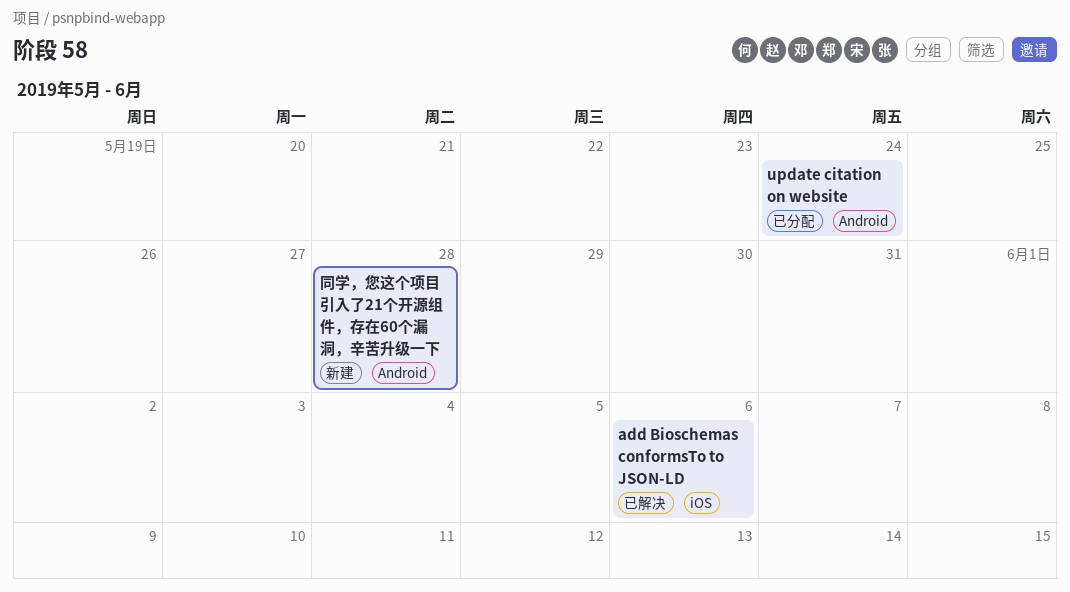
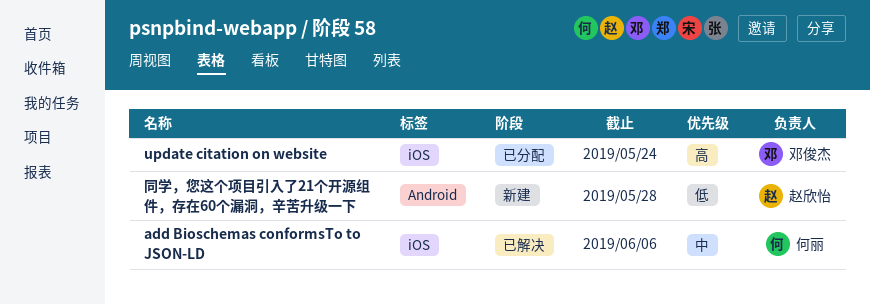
update citation on website, label: Android -> iOS

